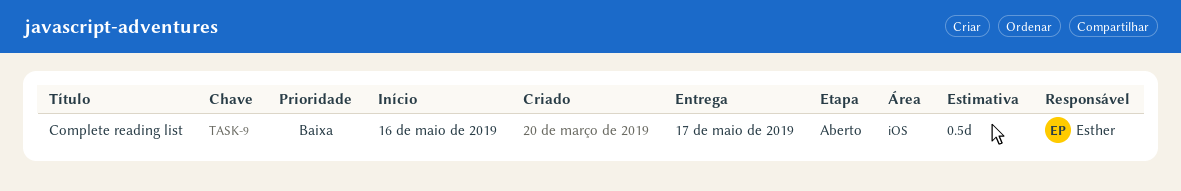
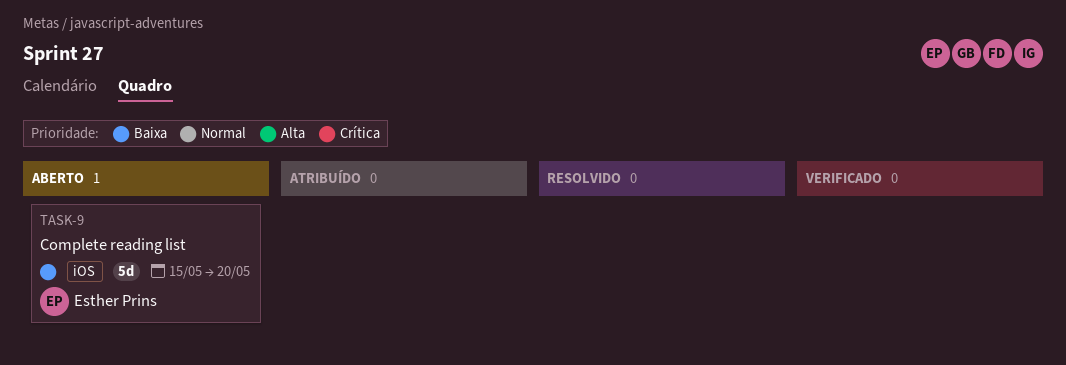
TASK-9, estimate: 0.5d -> 5d
TASK-9, start: May 16 -> May 15
TASK-9, due: May 17 -> May 20

